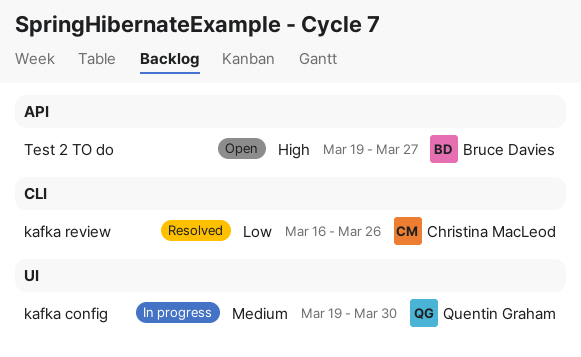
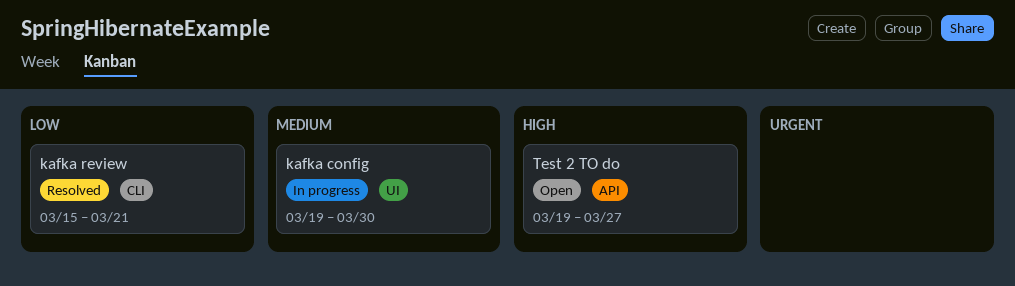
kafka review, start: Mar 16 -> Mar 15
kafka review, due: Mar 26 -> Mar 21

